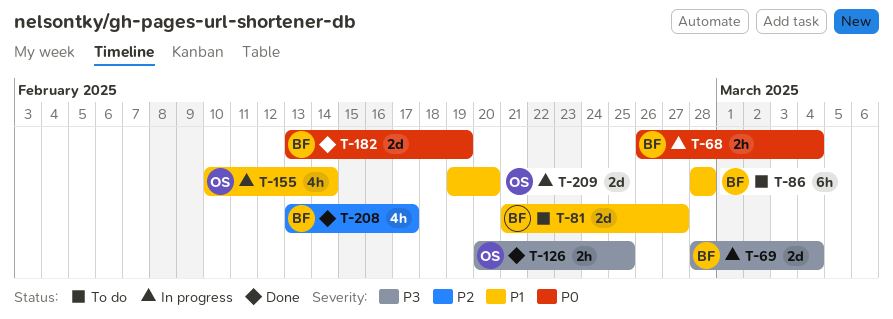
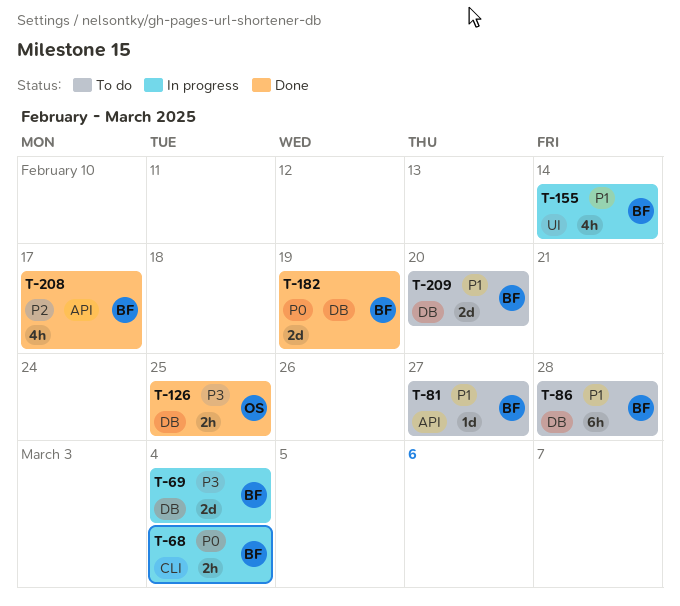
T-81, estimate: 2d -> 1d
T-155, owner: OS -> BF
T-209, status: In progress -> To do
T-209, owner: OS -> BF

